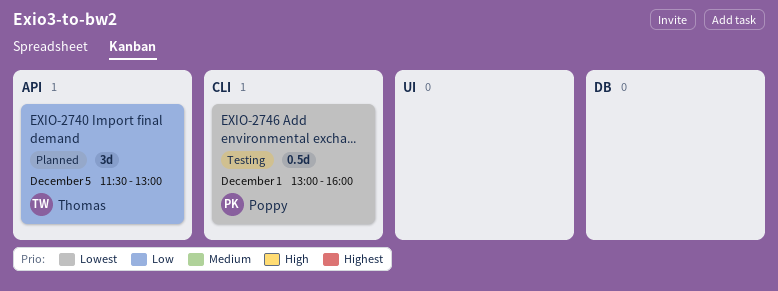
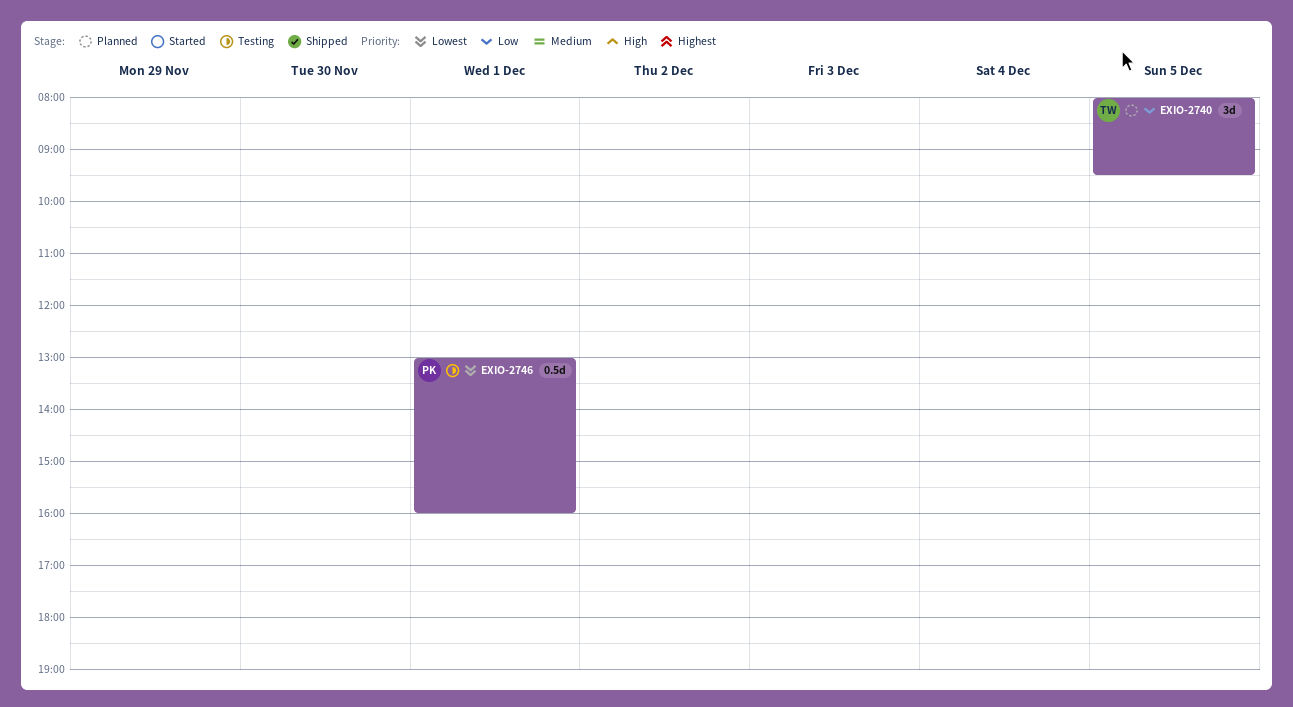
EXIO-2740, begins: 11:30 -> 08:00
EXIO-2740, ends: 13:00 -> 09:30

